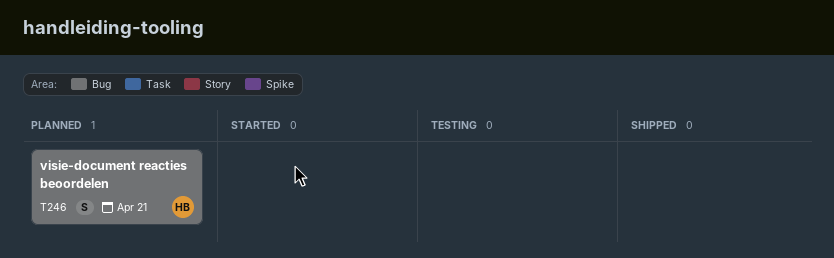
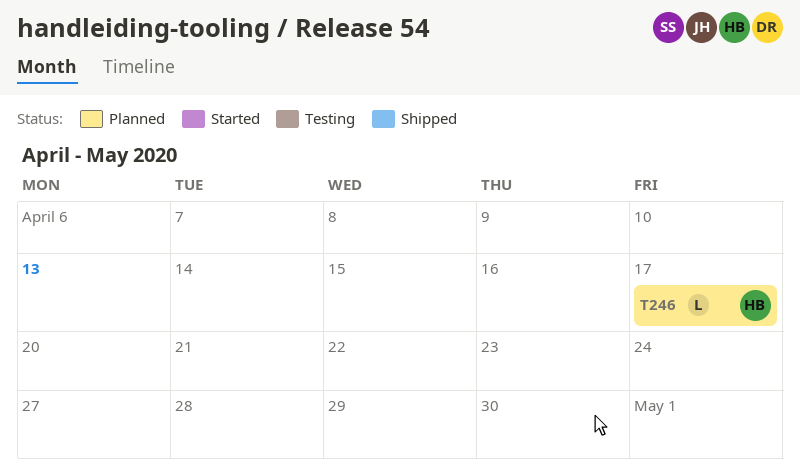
T246, estimate: S -> L
T246, due: Apr 21 -> Apr 17

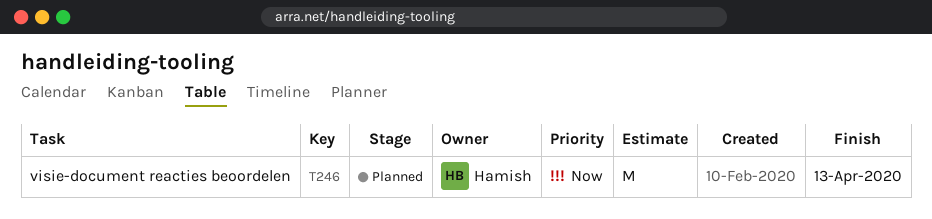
T246, estimate: L -> M
T246, due: Apr 17 -> Apr 13

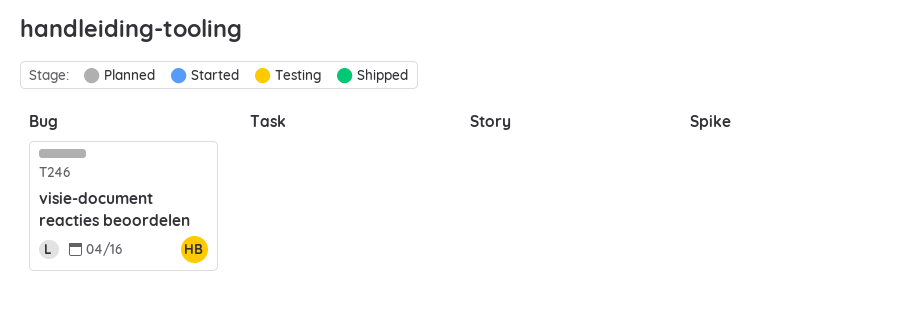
T246, estimate: M -> L
T246, due: Apr 13 -> Apr 16

